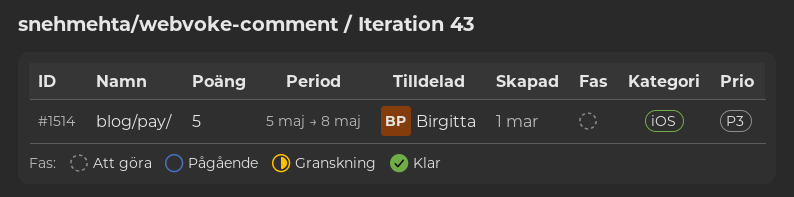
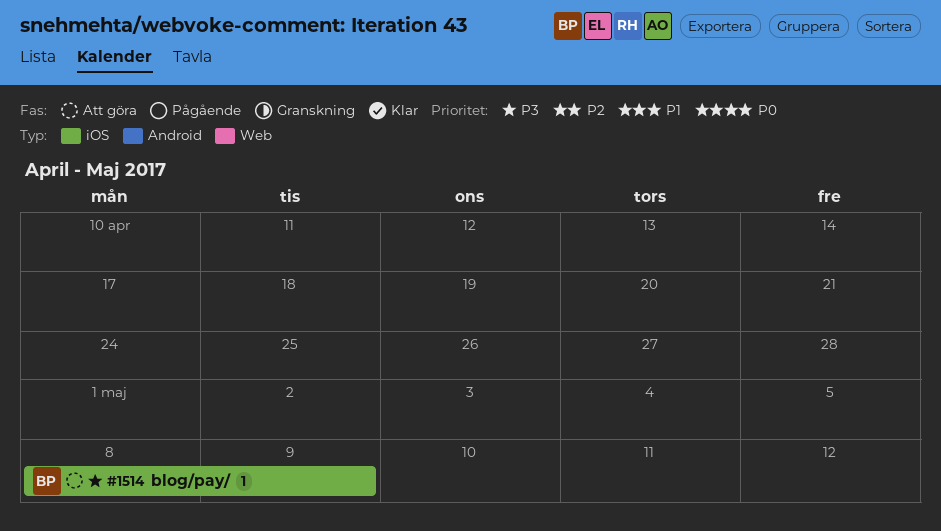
#1514, estimate: 5 -> 1
#1514, start: May 5 -> May 8
#1514, due: May 8 -> May 9

